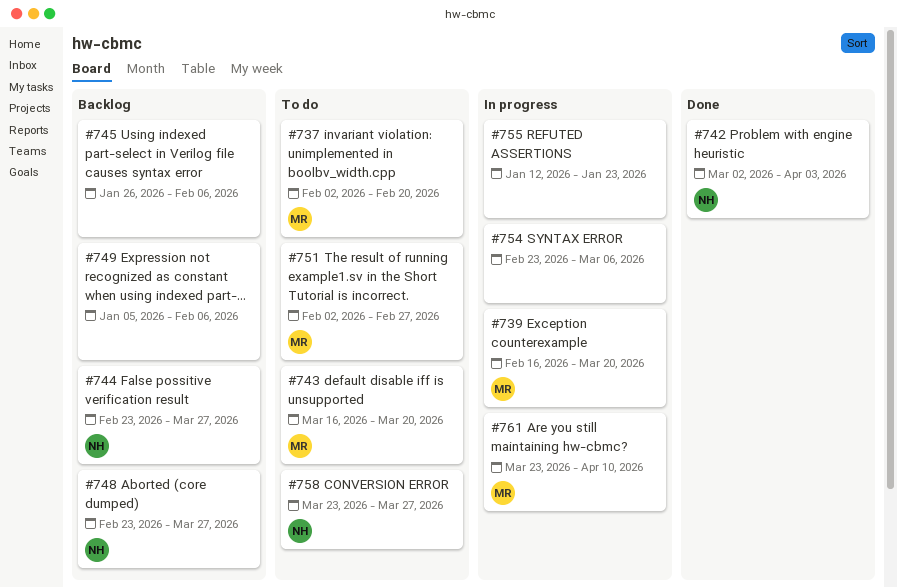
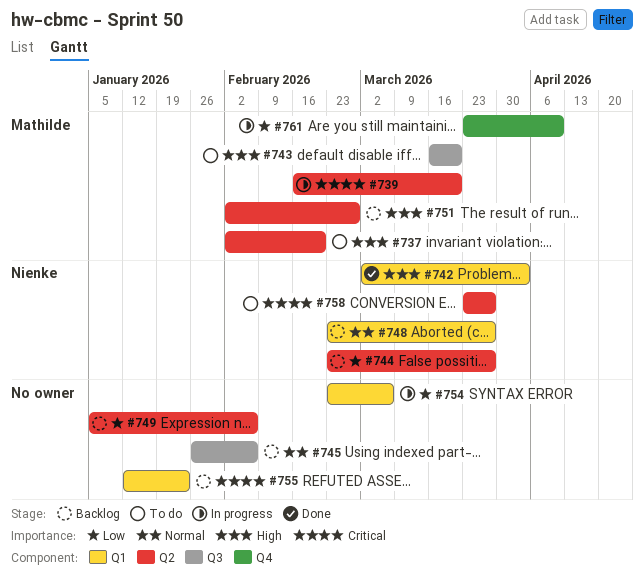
#751, status: To do -> Backlog
#755, status: In progress -> Backlog

